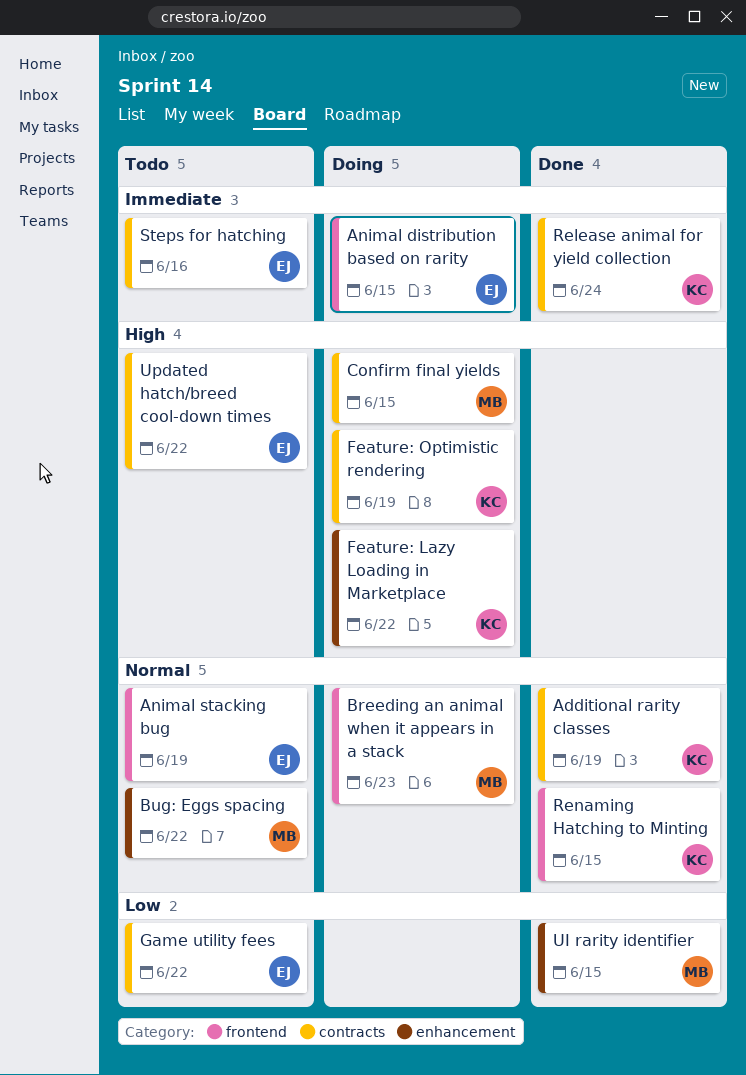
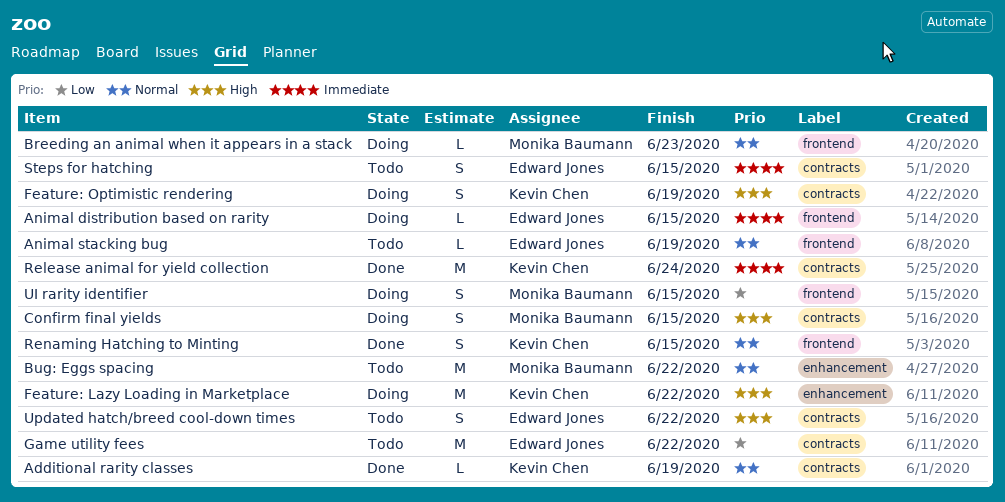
Steps for hatching, due: Jun 16 -> Jun 15
UI rarity identifier, status: Done -> Doing
UI rarity identifier, label: enhancement -> frontend

